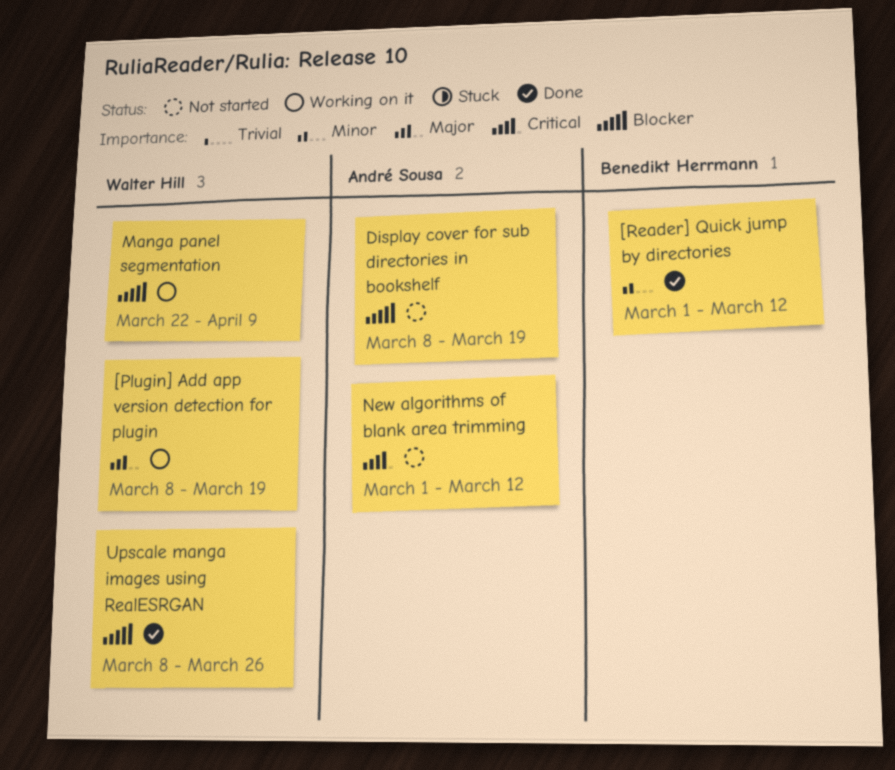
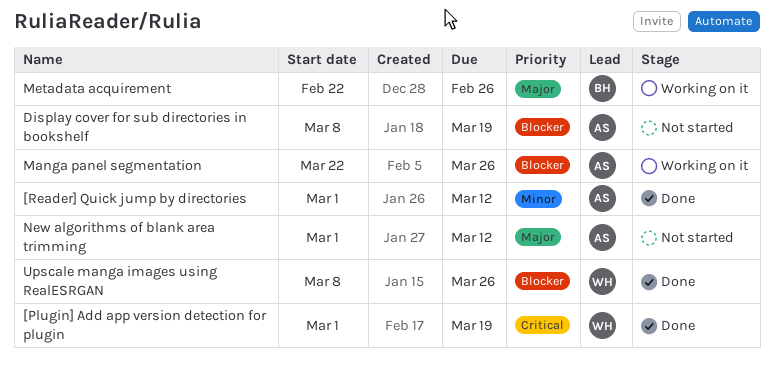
[Plugin] Add app version detection for plugin, status: Working on it -> Done
[Plugin] Add app version detection for plugin, priority: Major -> Critical
[Plugin] Add app version detection for plugin, start: Mar 8 -> Mar 1
[Reader] Quick jump by directories, owner: Benedikt Herrmann -> André Sousa
Manga panel segmentation, owner: Walter Hill -> André Sousa
Manga panel segmentation, due: Apr 9 -> Mar 26
Metadata acquirement: none -> present
New algorithms of blank area trimming, priority: Critical -> Major

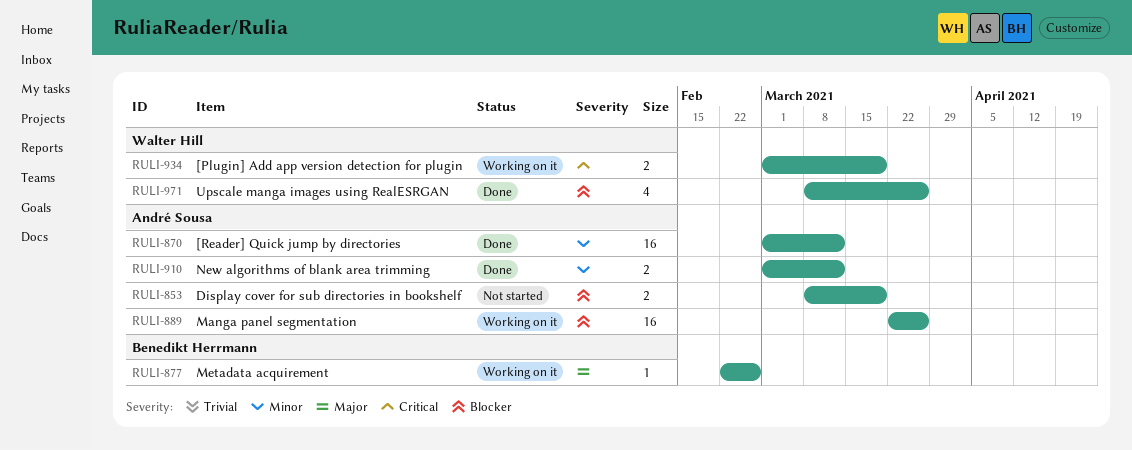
[Plugin] Add app version detection for plugin, status: Done -> Working on it
New algorithms of blank area trimming, status: Not started -> Done
New algorithms of blank area trimming, priority: Major -> Minor

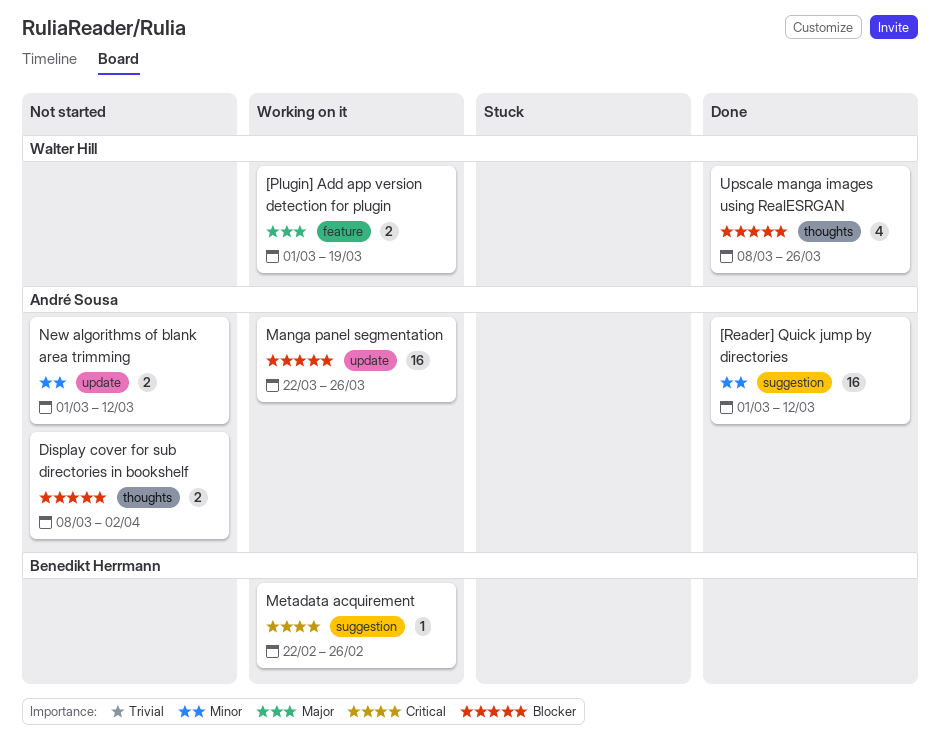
[Plugin] Add app version detection for plugin, priority: Critical -> Major
Display cover for sub directories in bookshelf, due: Mar 19 -> Apr 2
Metadata acquirement, priority: Major -> Critical
New algorithms of blank area trimming, status: Done -> Not started

